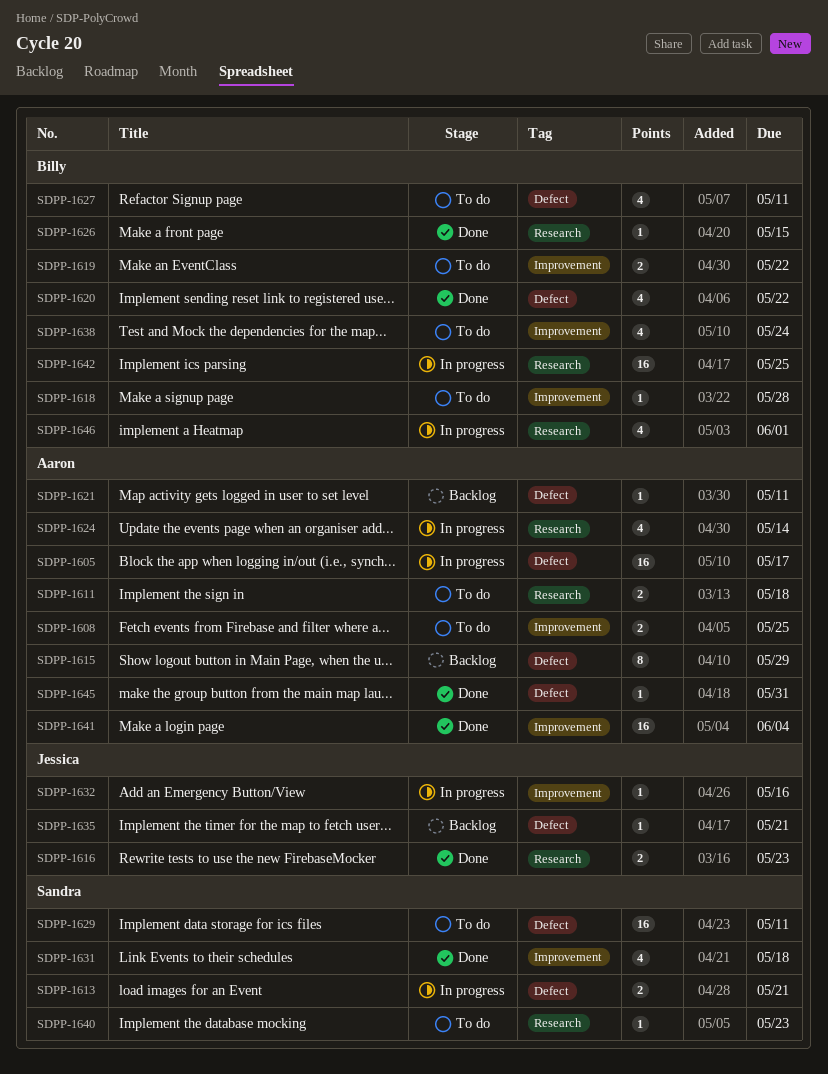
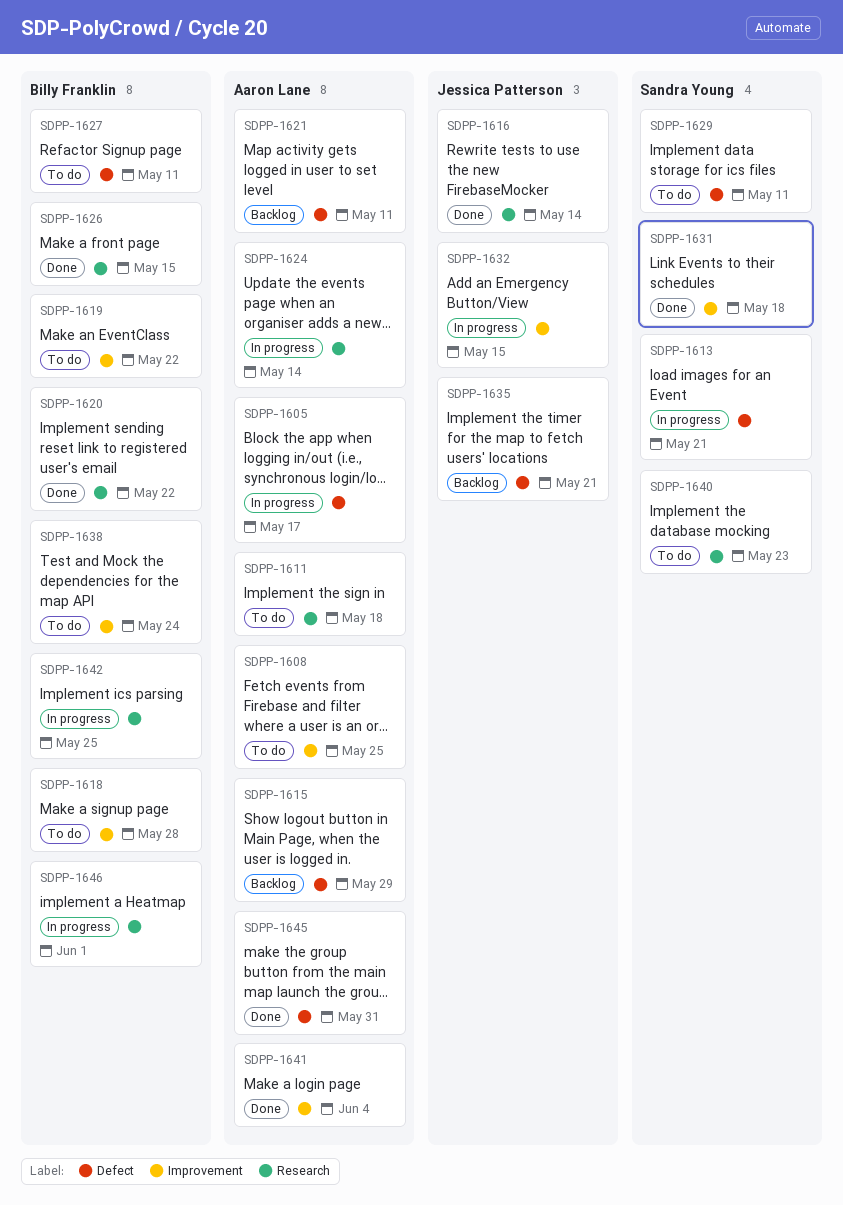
SDPP-1616, due: May 23 -> May 14
SDPP-1620, label: Defect -> Research
SDPP-1632, due: May 16 -> May 15

